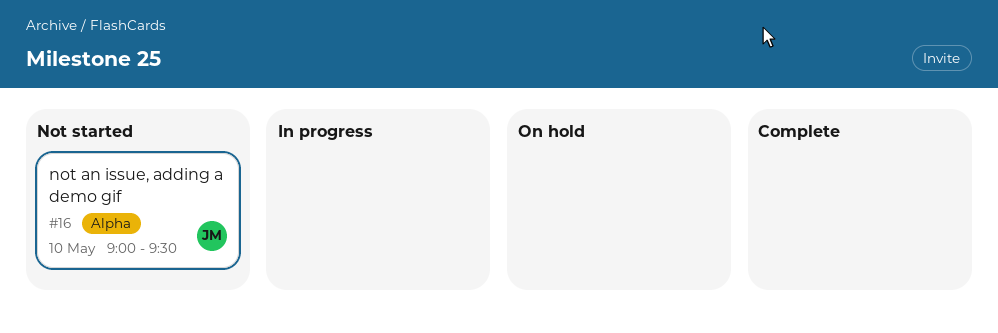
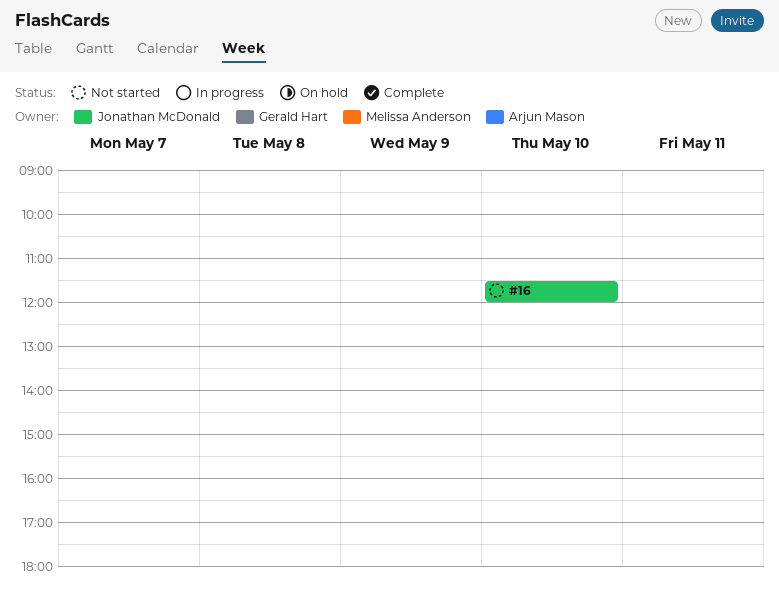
#16, begins: 09:00 -> 11:30
#16, ends: 09:30 -> 12:00

